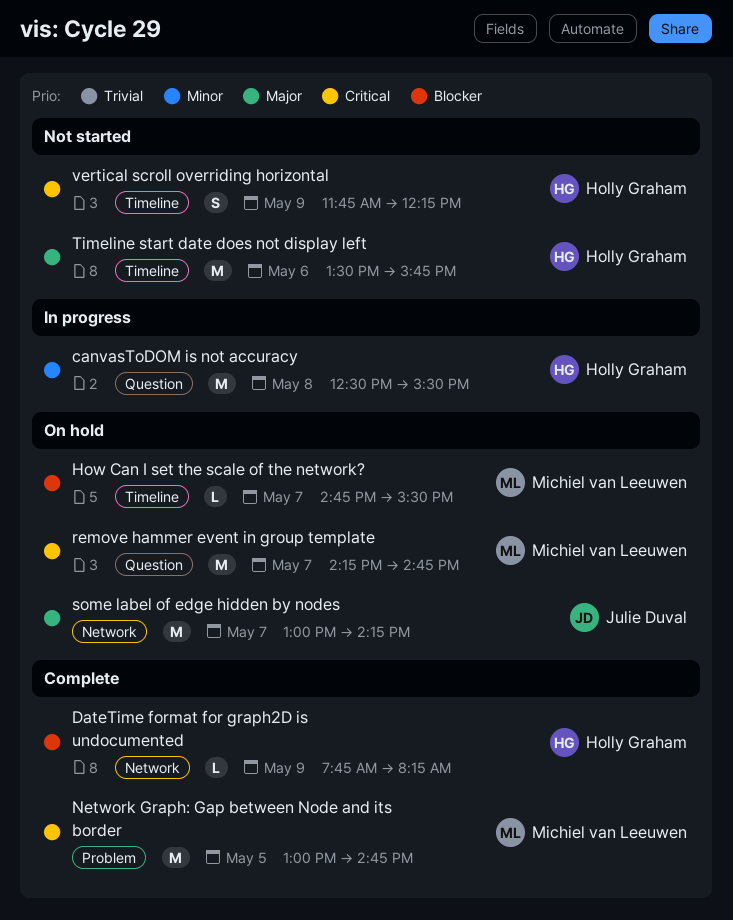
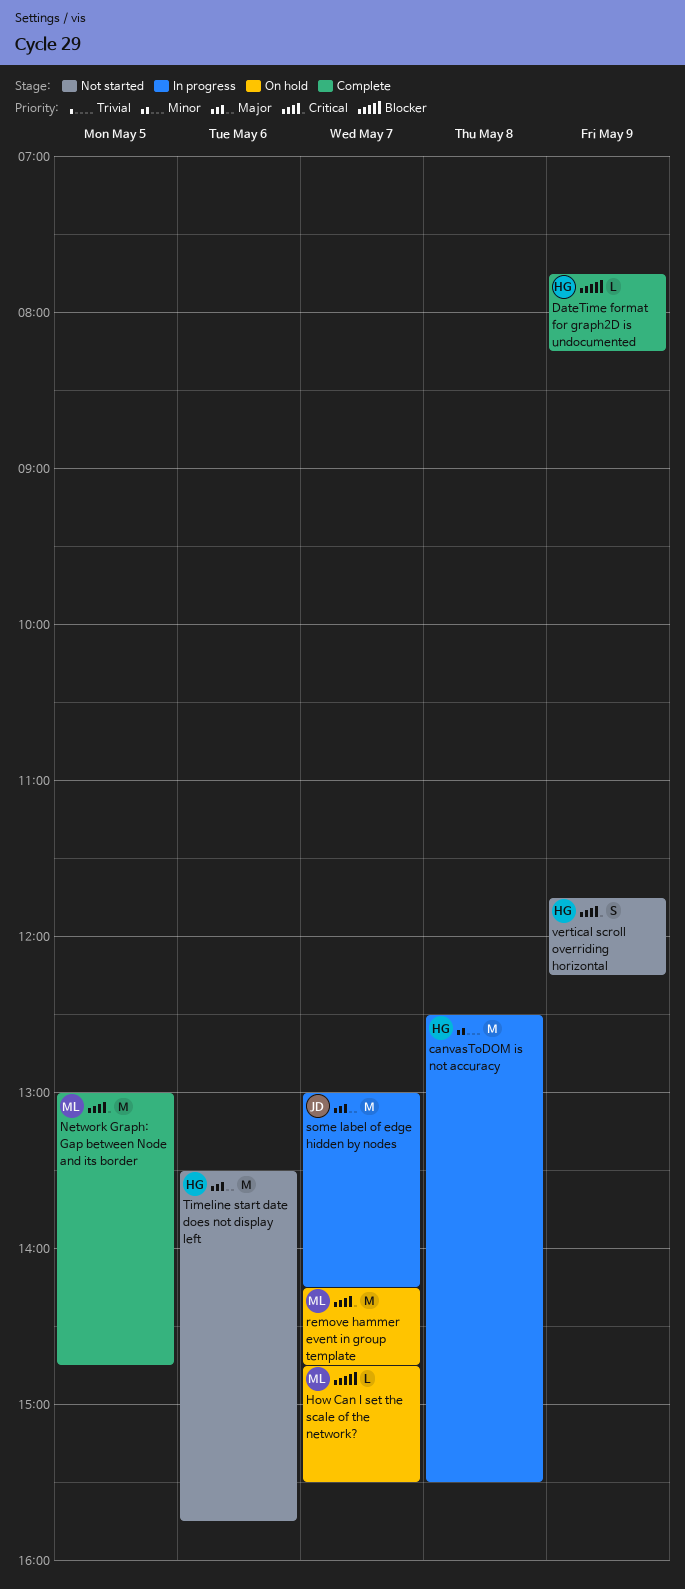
some label of edge hidden by nodes, status: On hold -> In progress

